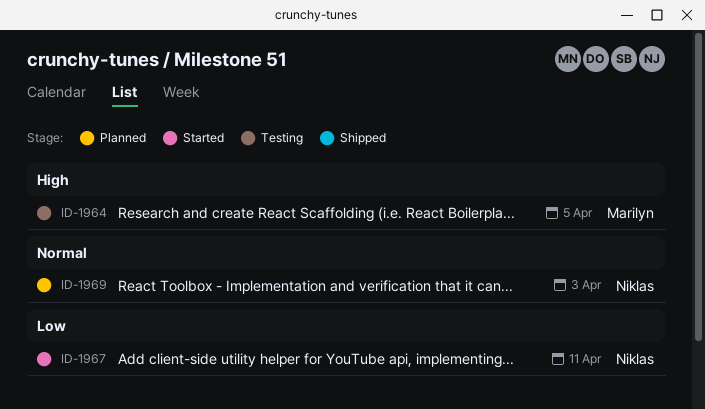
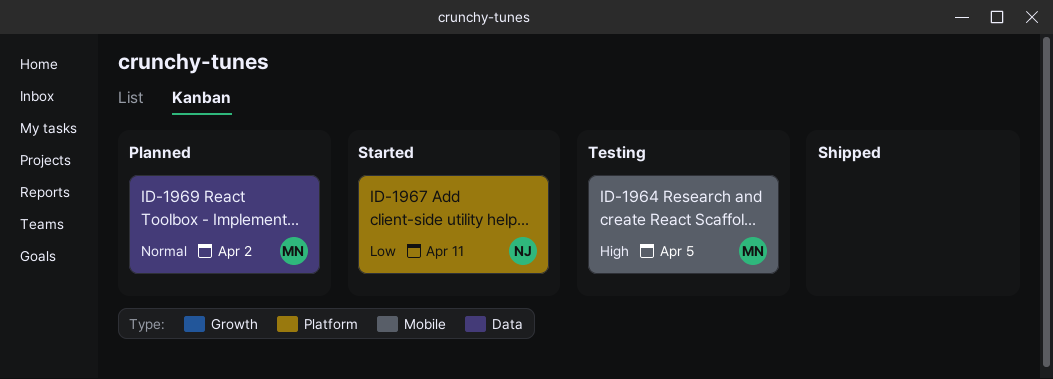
ID-1969, owner: Niklas -> Marilyn
ID-1969, due: Apr 3 -> Apr 2

